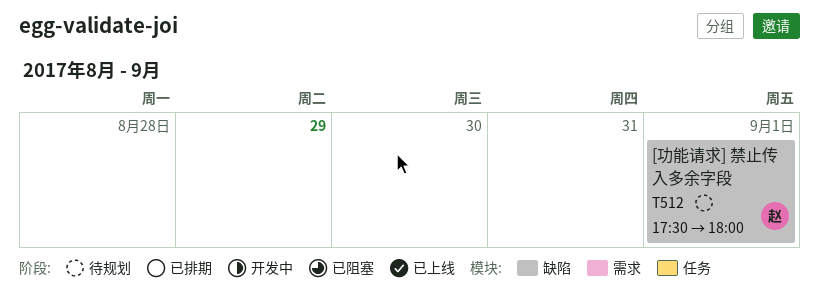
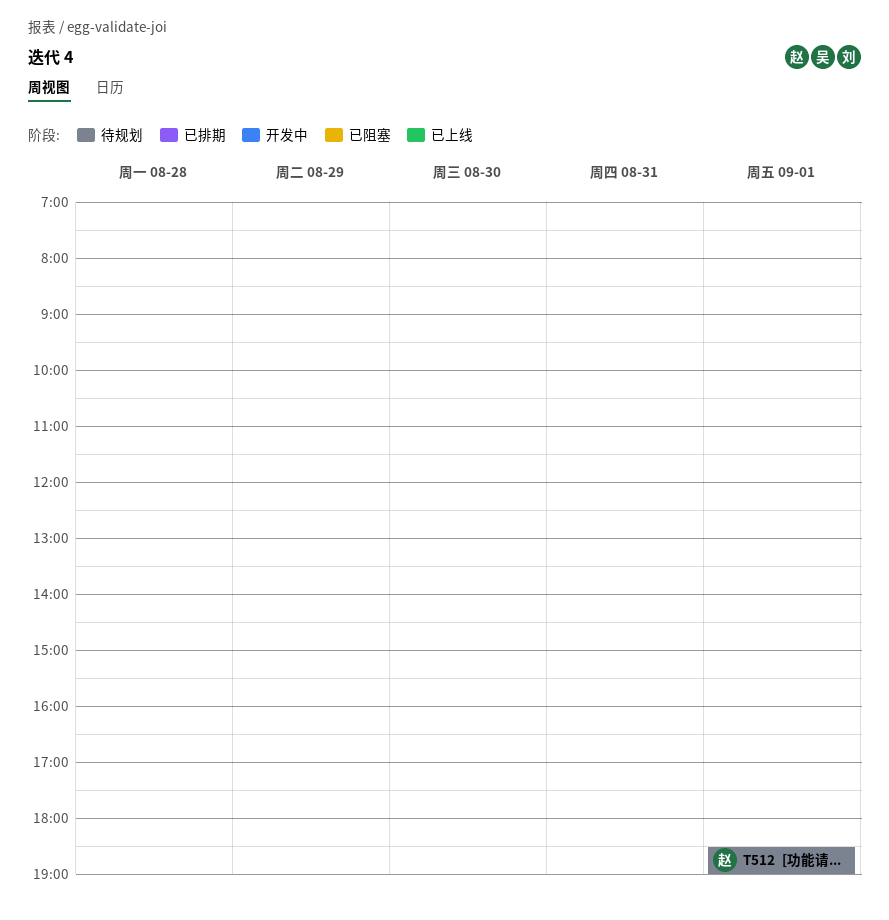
T512, begins: 17:30 -> 18:30
T512, ends: 18:00 -> 19:00

